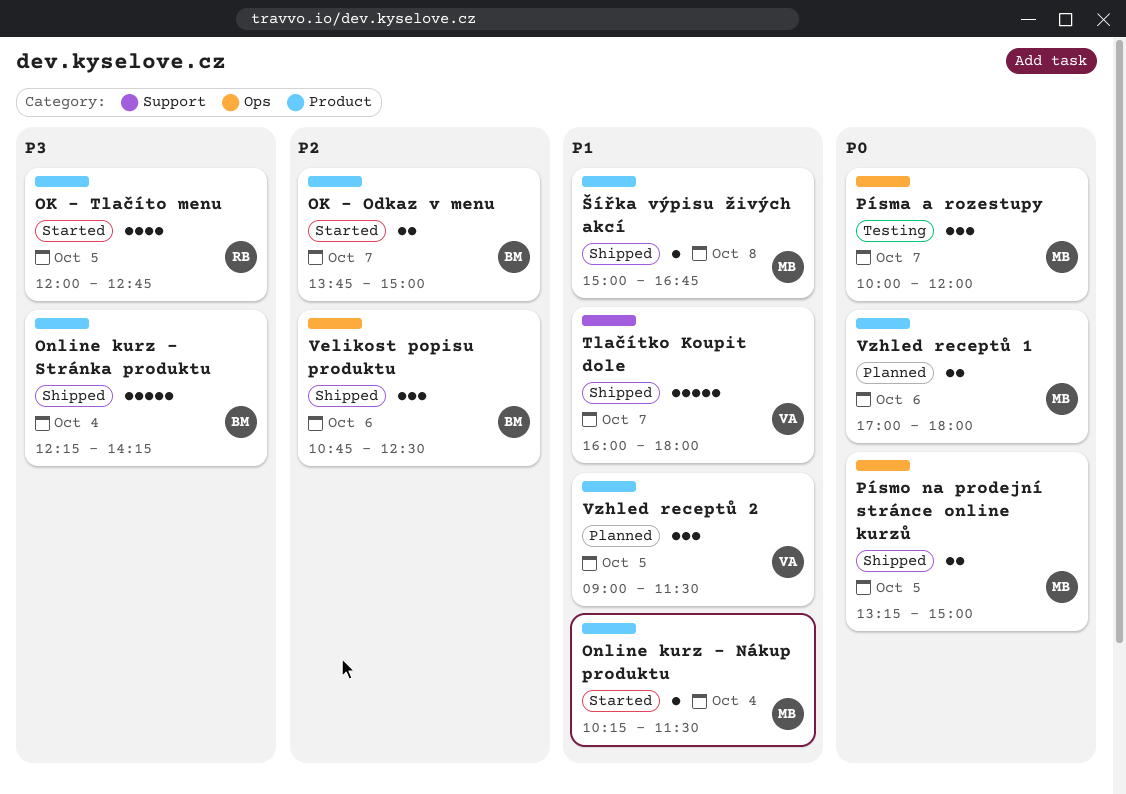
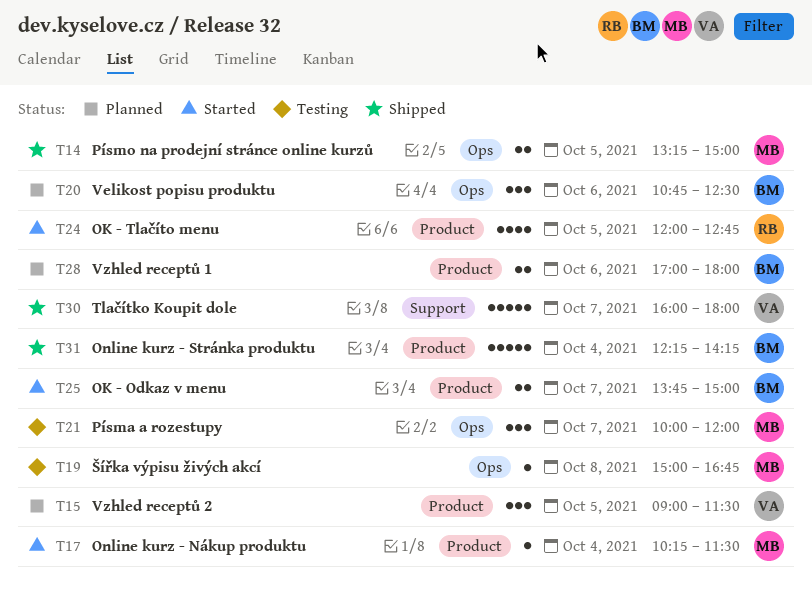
Velikost popisu produktu, status: Shipped -> Planned
Vzhled receptů 1, owner: MB -> BM
Šířka výpisu živých akcí, status: Shipped -> Testing
Šířka výpisu živých akcí, label: Product -> Ops

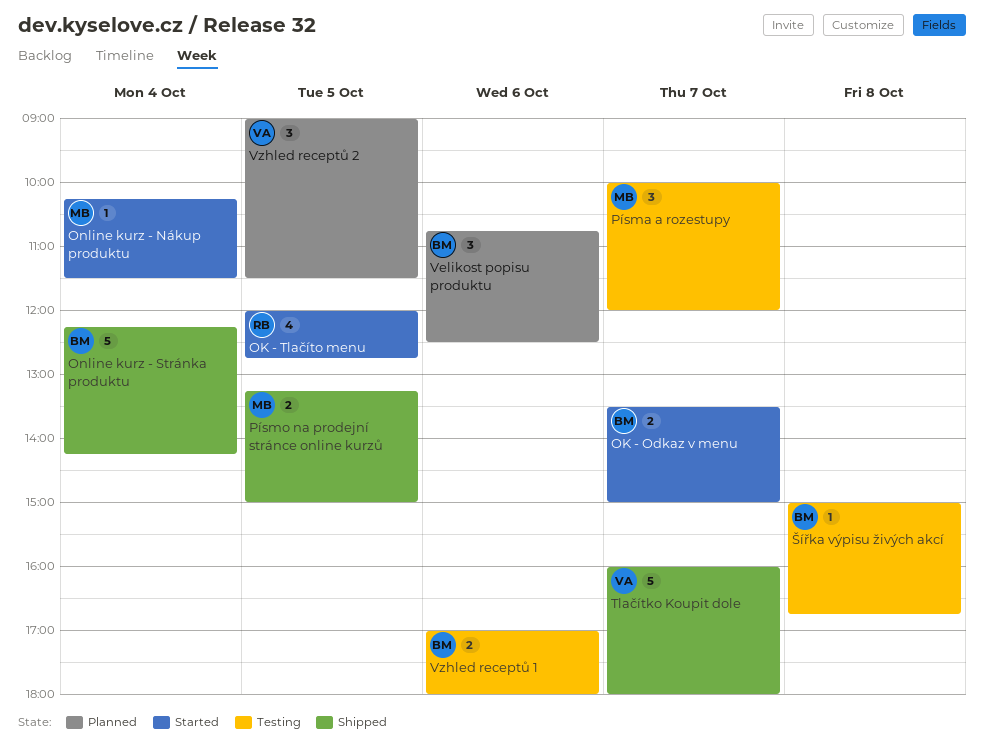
OK - Odkaz v menu, begins: 13:45 -> 13:30
Vzhled receptů 1, status: Planned -> Testing
Šířka výpisu živých akcí, owner: MB -> BM

